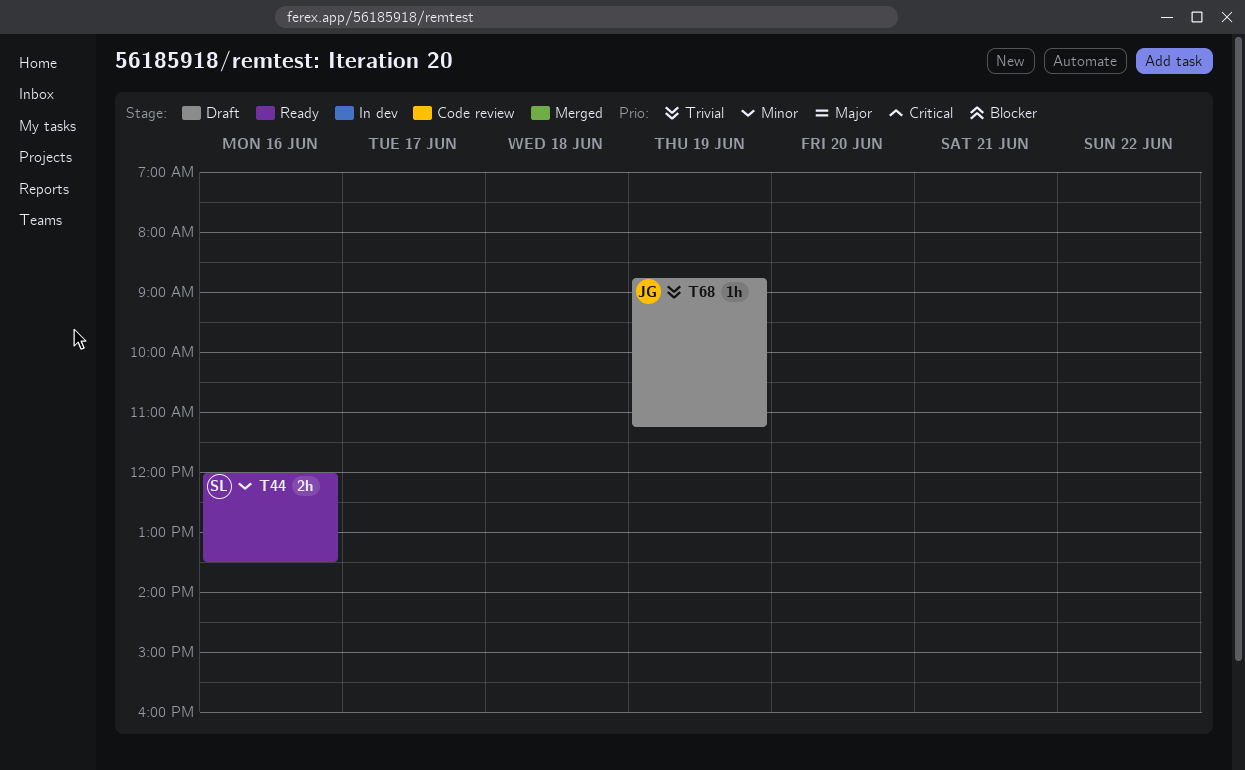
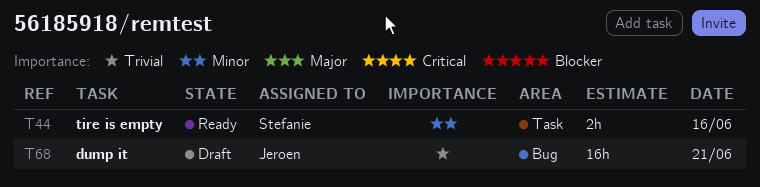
T68, estimate: 1h -> 16h
T68, day: Jun 19 -> Jun 21

